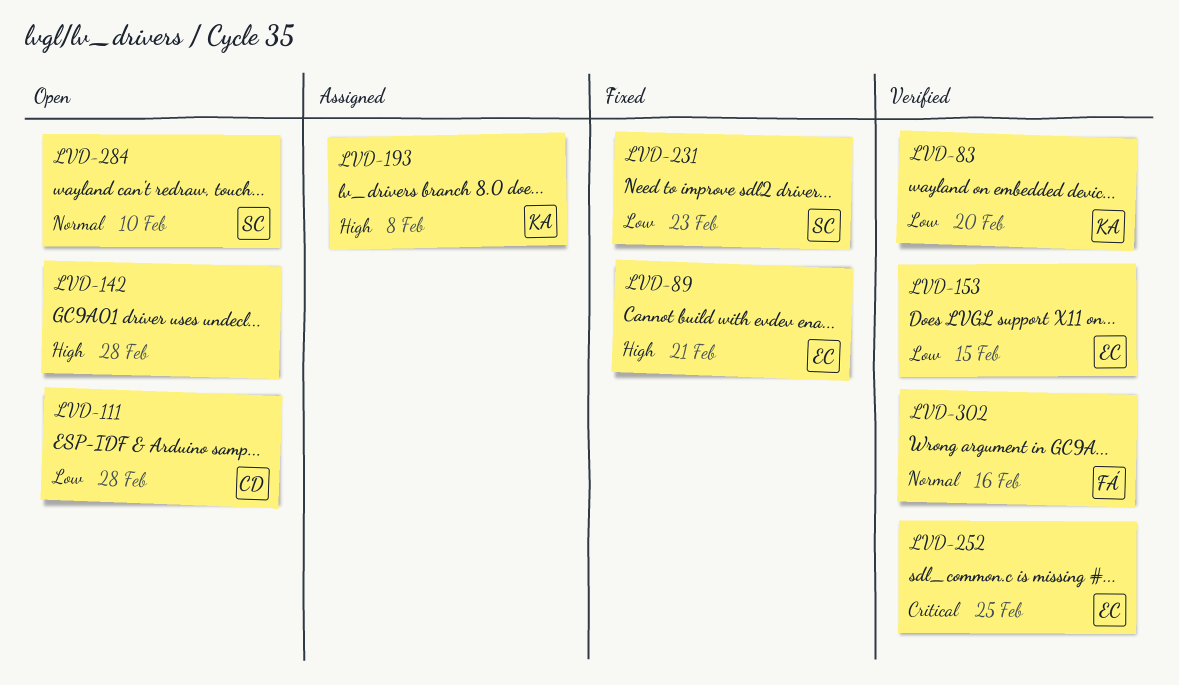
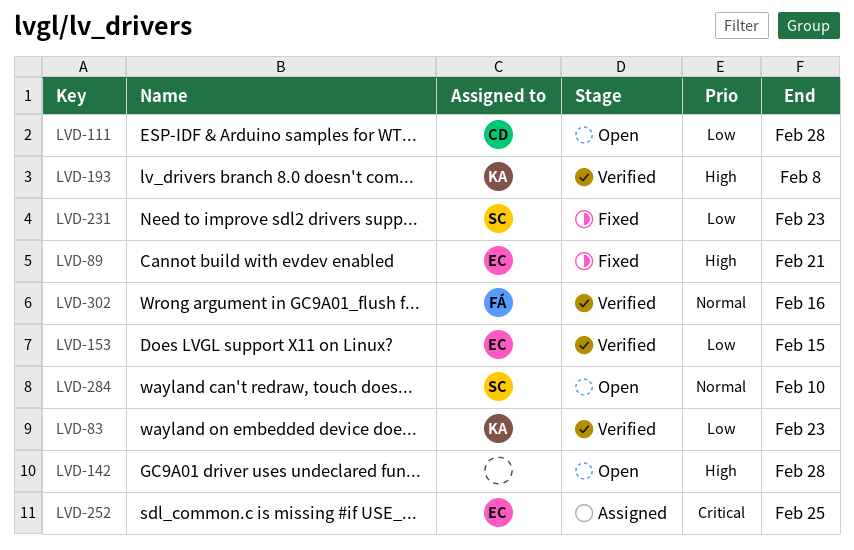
LVD-83, due: Feb 20 -> Feb 23
LVD-193, status: Assigned -> Verified
LVD-252, status: Verified -> Assigned

